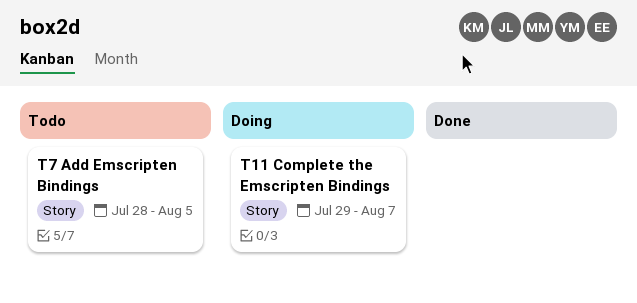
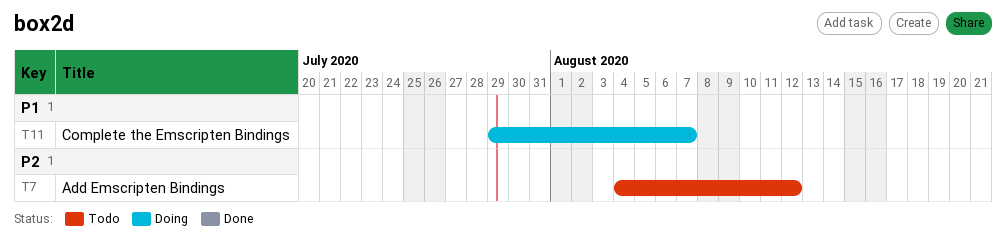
T7, start: Jul 28 -> Aug 4
T7, due: Aug 5 -> Aug 12

